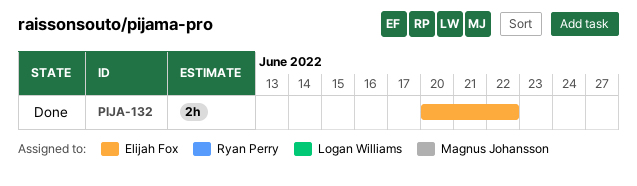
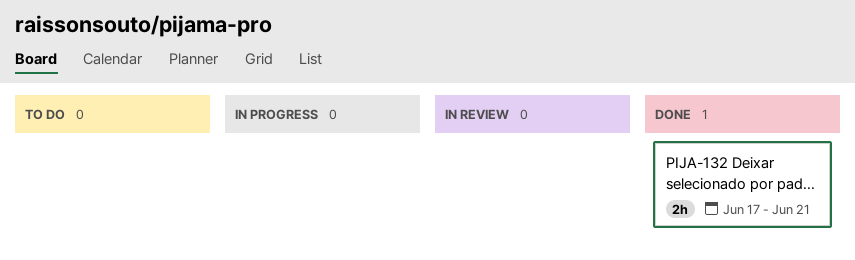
PIJA-132, start: Jun 20 -> Jun 17
PIJA-132, due: Jun 22 -> Jun 21

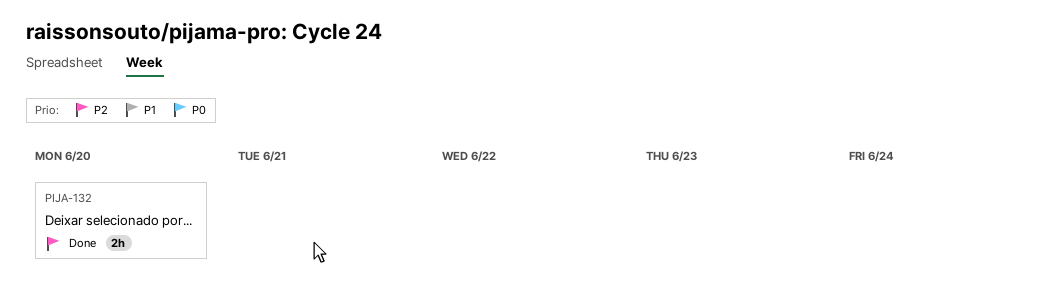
PIJA-132, due: Jun 21 -> Jun 20

